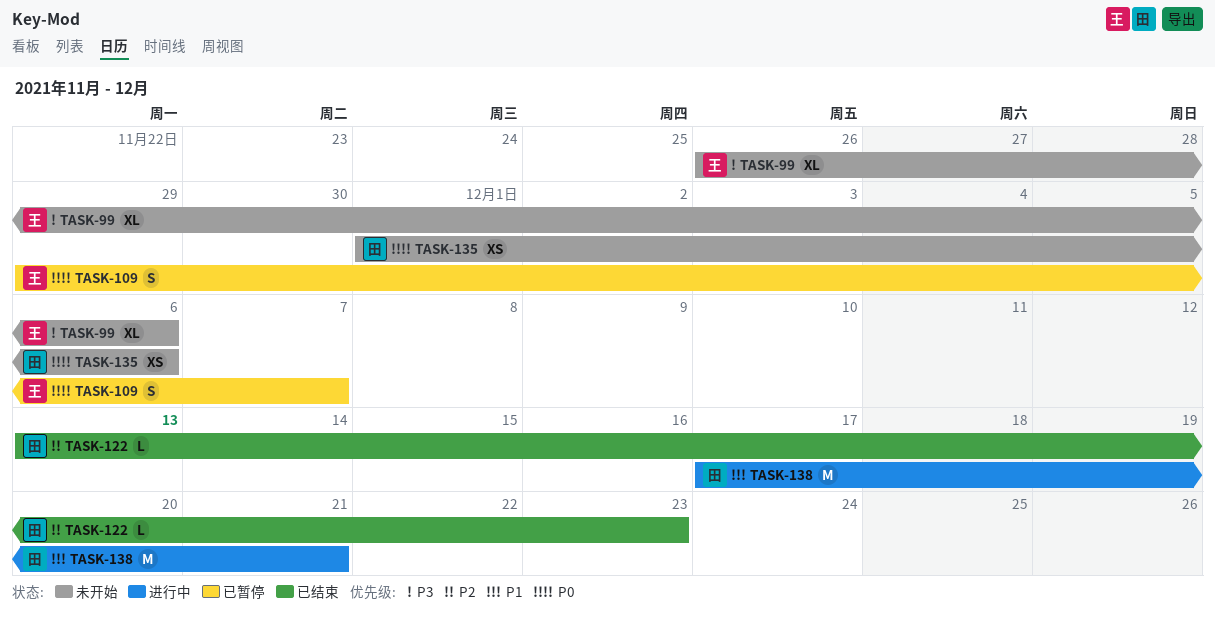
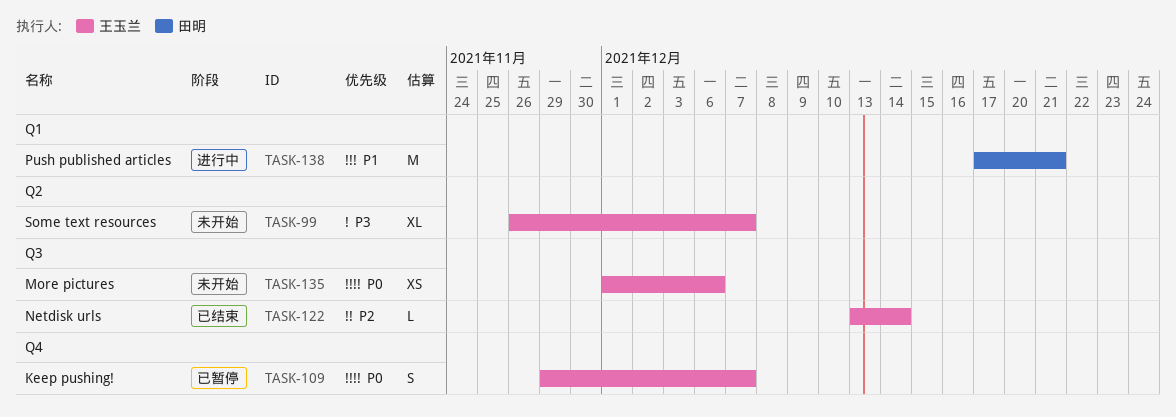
TASK-99, due: Dec 6 -> Dec 7
TASK-122, owner: 田明 -> 王玉兰
TASK-122, due: Dec 23 -> Dec 14
TASK-135, owner: 田明 -> 王玉兰

